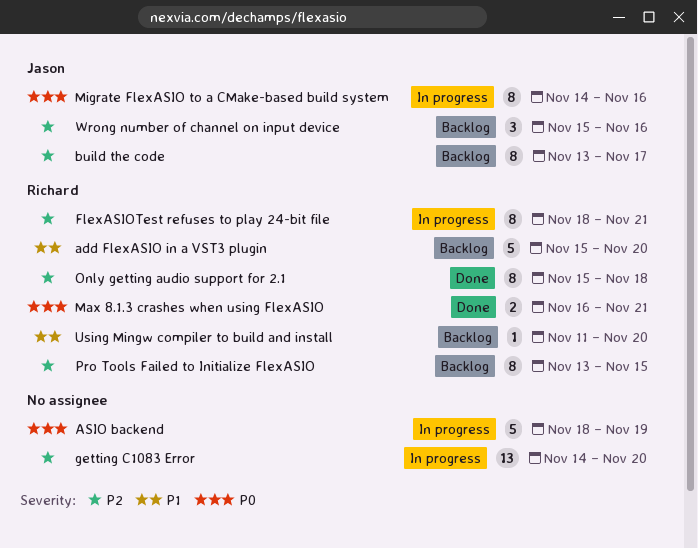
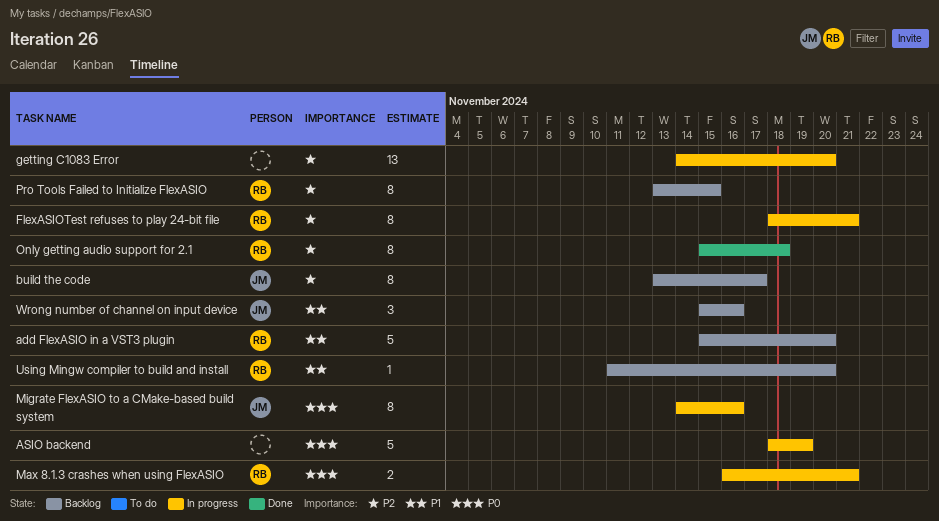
Max 8.1.3 crashes when using FlexASIO, status: Done -> In progress
Wrong number of channel on input device, priority: P2 -> P1

